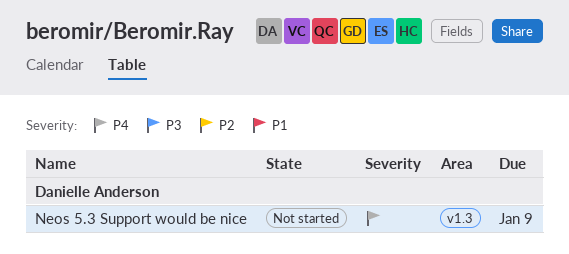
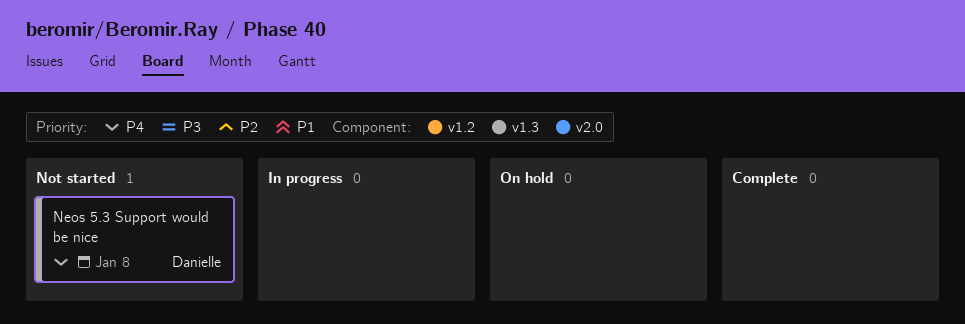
Neos 5.3 Support would be nice, due: Jan 9 -> Jan 8

